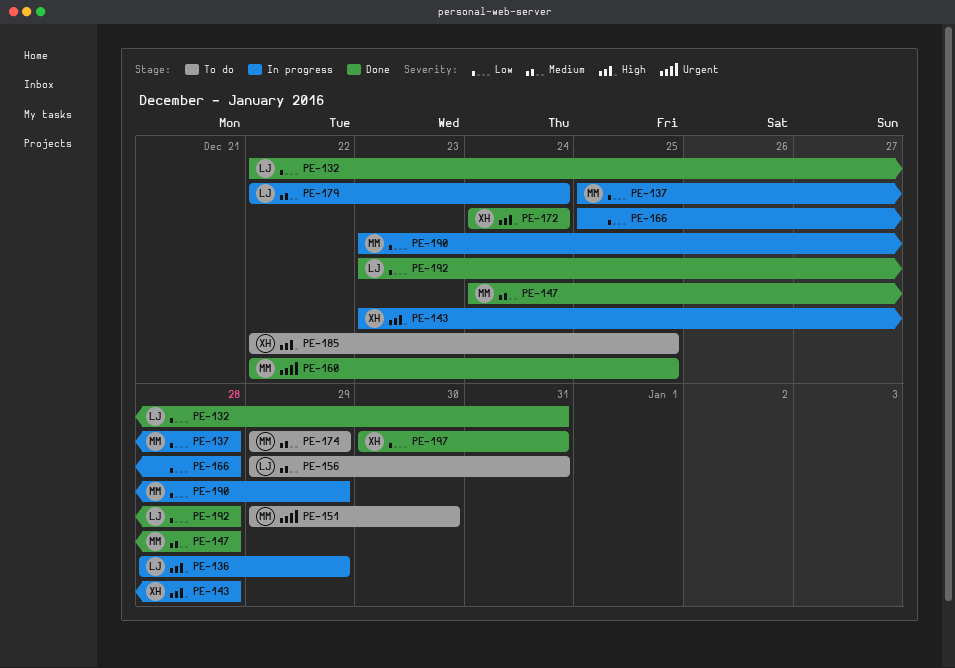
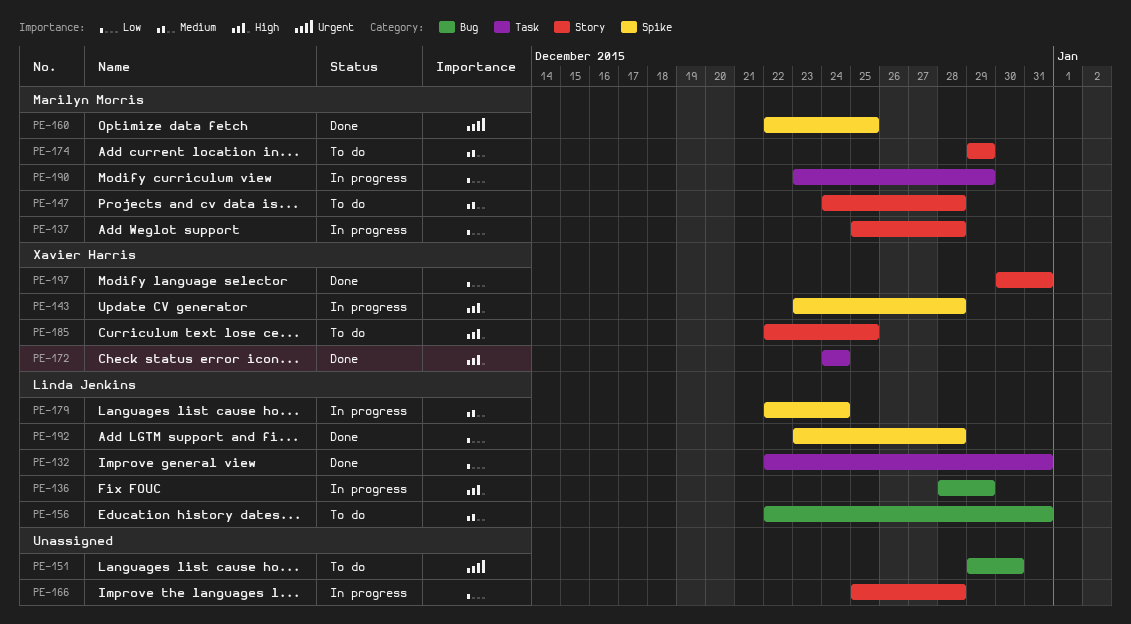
PE-147, status: Done -> To do
PE-151, owner: Marilyn Morris -> none
PE-156, start: Dec 29 -> Dec 22

